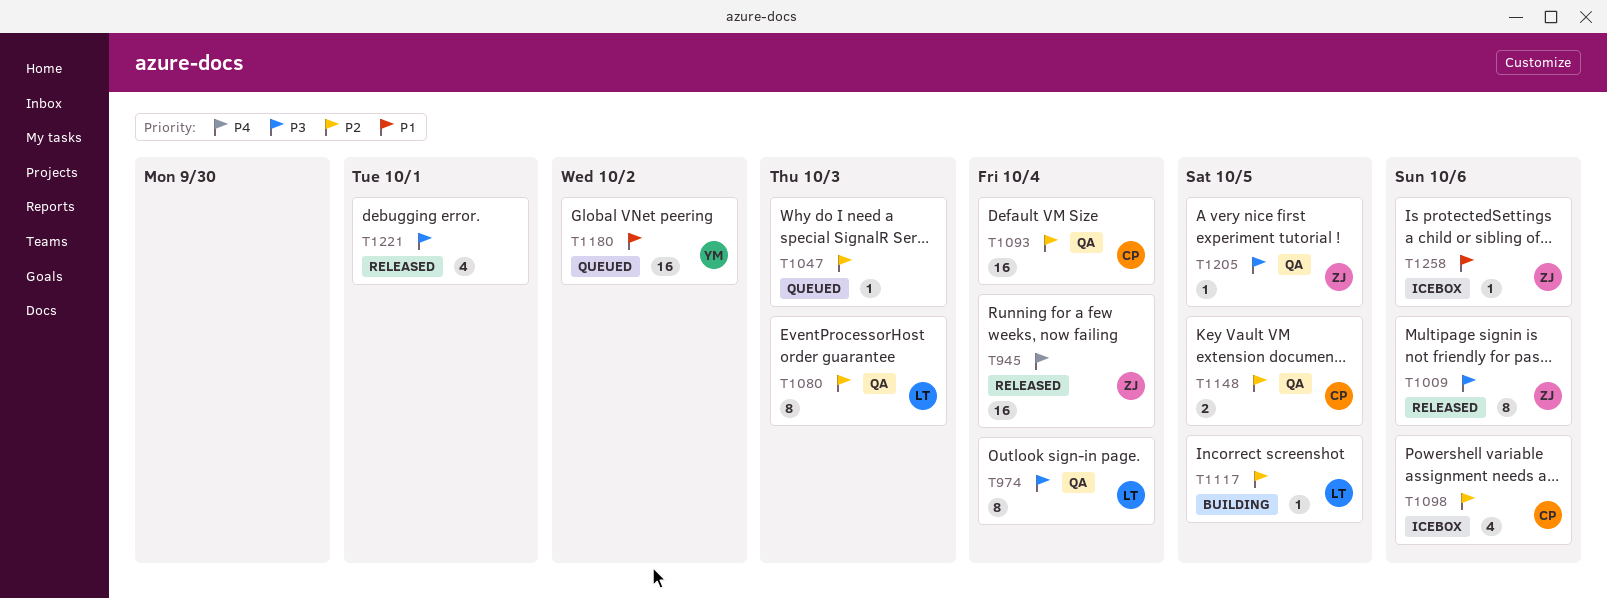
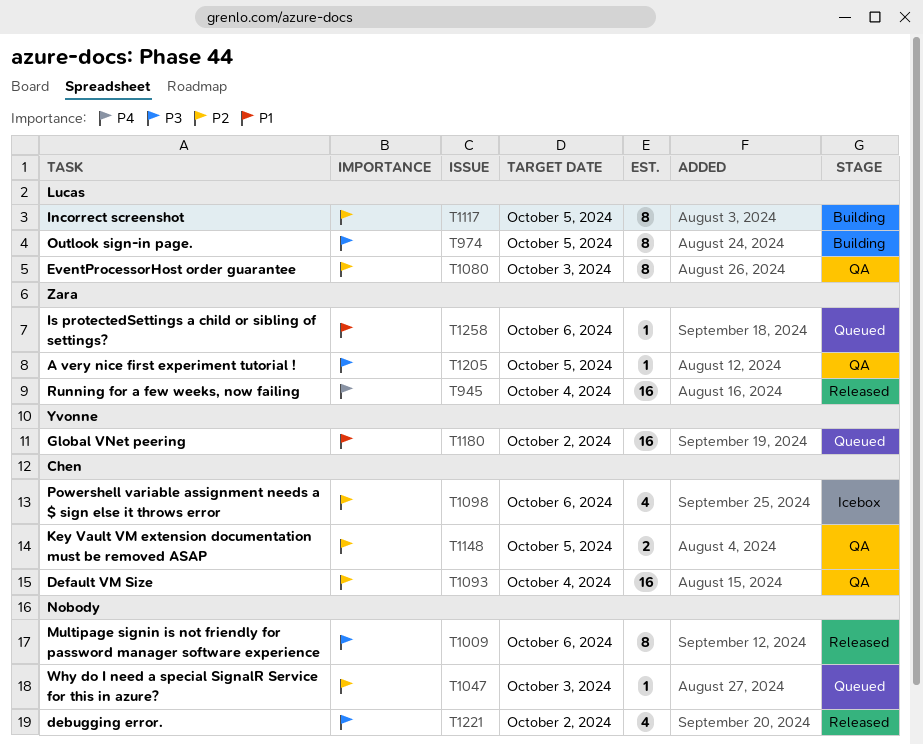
T974, status: QA -> Building
T974, due: Oct 4 -> Oct 5
T1009, owner: Zara -> none
T1117, estimate: 1 -> 8
T1221, due: Oct 1 -> Oct 2
T1258, status: Icebox -> Queued

